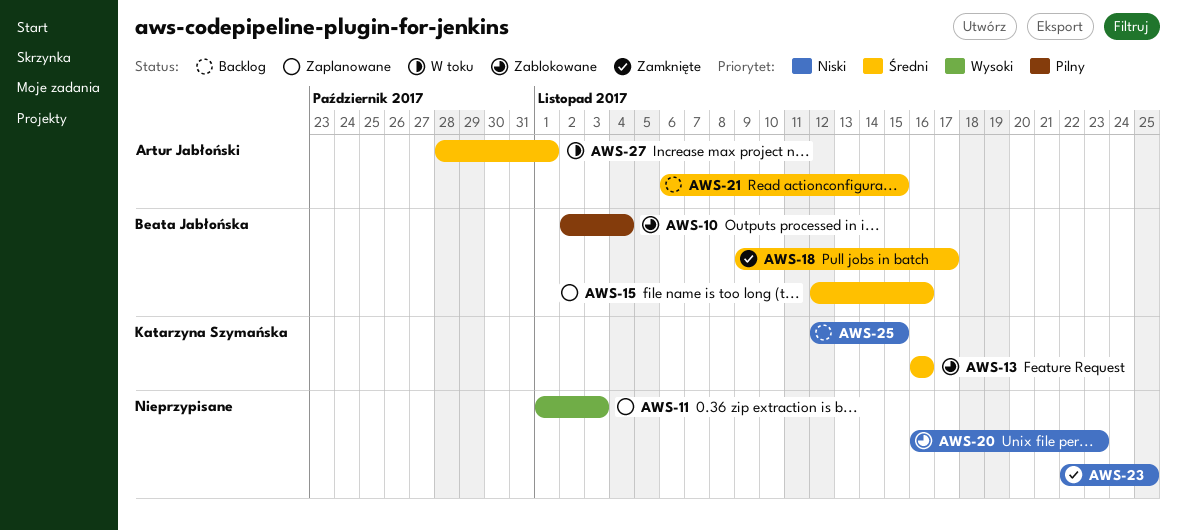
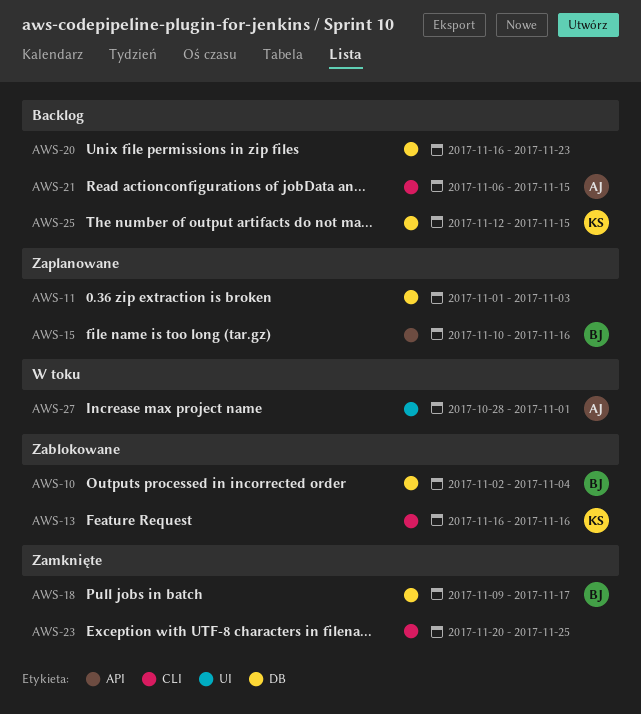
AWS-15, start: Nov 12 -> Nov 10
AWS-20, status: Zablokowane -> Backlog
AWS-23, start: Nov 22 -> Nov 20

